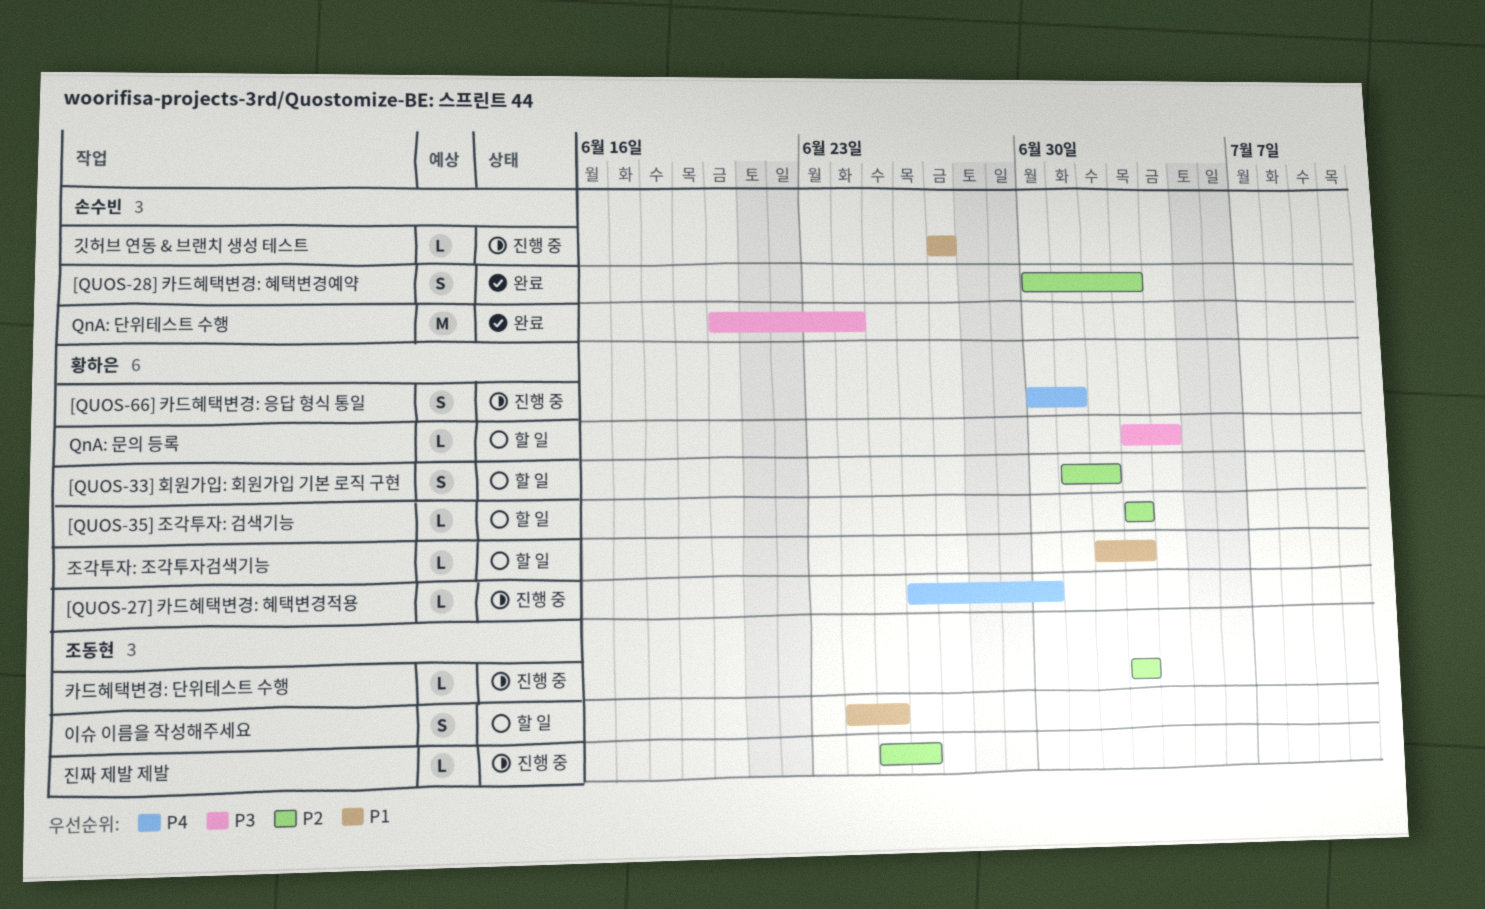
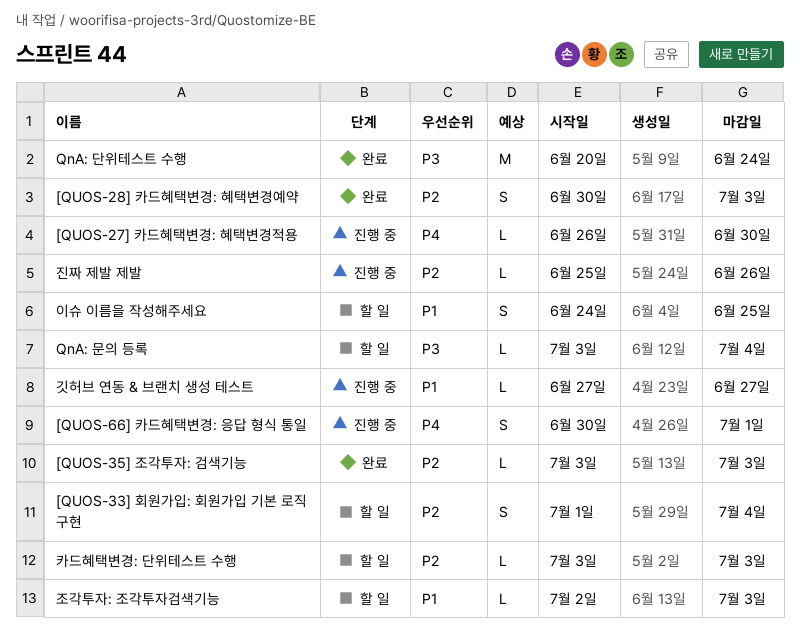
[QUOS-33] 회원가입: 회원가입 기본 로직 구현, due: Jul 2 -> Jul 4
[QUOS-35] 조각투자: 검색기능, status: 할 일 -> 완료
카드혜택변경: 단위테스트 수행, status: 진행 중 -> 할 일

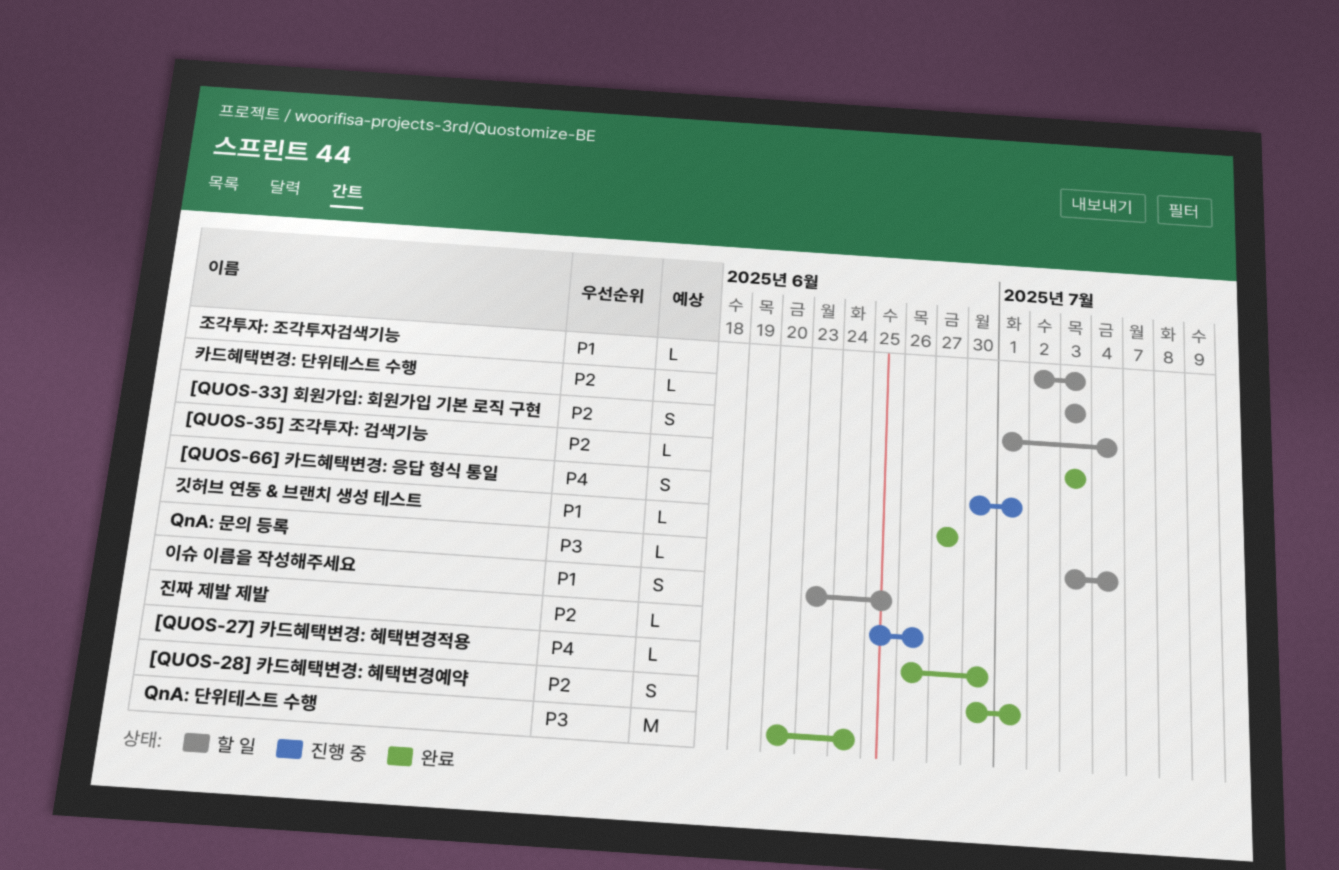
[QUOS-27] 카드혜택변경: 혜택변경적용, status: 진행 중 -> 완료
[QUOS-28] 카드혜택변경: 혜택변경예약, due: Jul 3 -> Jul 1
깃허브 연동 & 브랜치 생성 테스트, status: 진행 중 -> 완료
이슈 이름을 작성해주세요, start: Jun 24 -> Jun 23

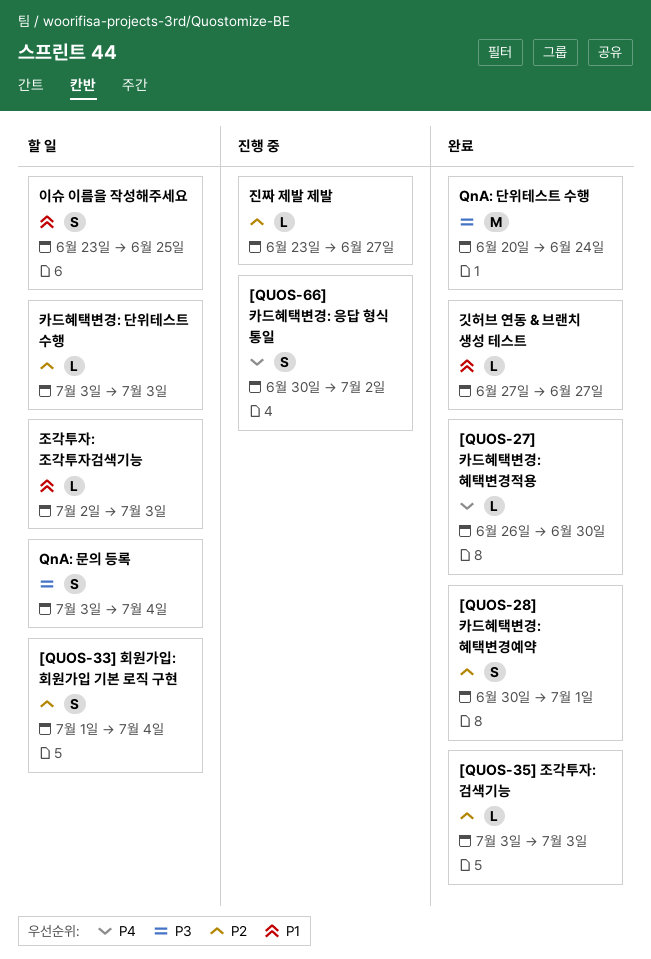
[QUOS-66] 카드혜택변경: 응답 형식 통일, due: Jul 1 -> Jul 2
QnA: 문의 등록, estimate: L -> S
진짜 제발 제발, start: Jun 25 -> Jun 23
진짜 제발 제발, due: Jun 26 -> Jun 27

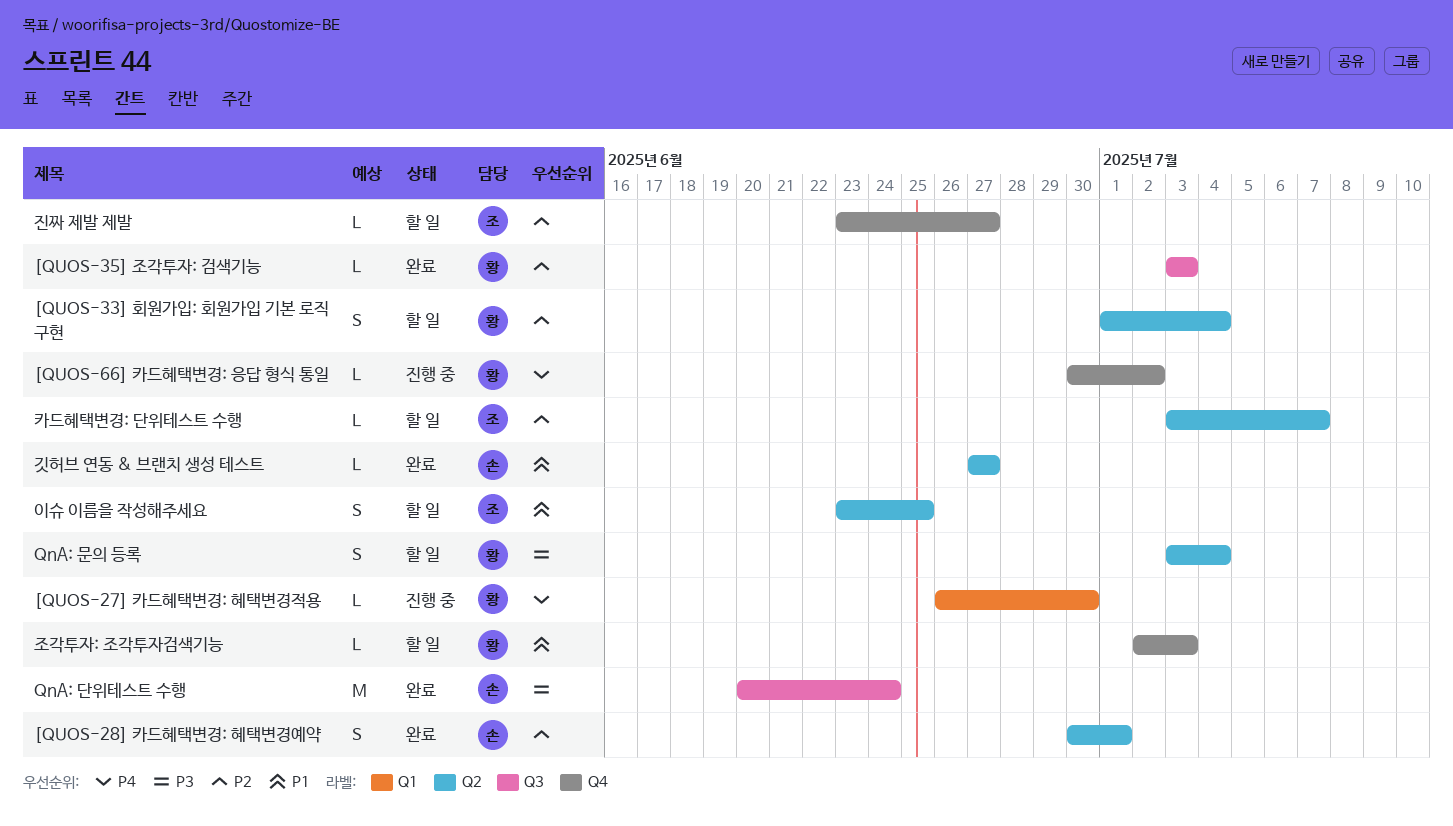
[QUOS-27] 카드혜택변경: 혜택변경적용, status: 완료 -> 진행 중
[QUOS-66] 카드혜택변경: 응답 형식 통일, estimate: S -> L
진짜 제발 제발, status: 진행 중 -> 할 일
카드혜택변경: 단위테스트 수행, due: Jul 3 -> Jul 7

